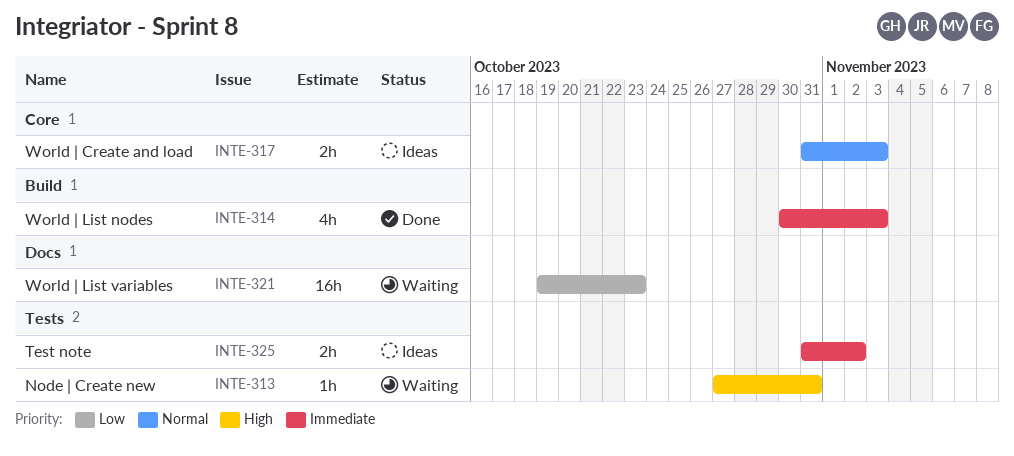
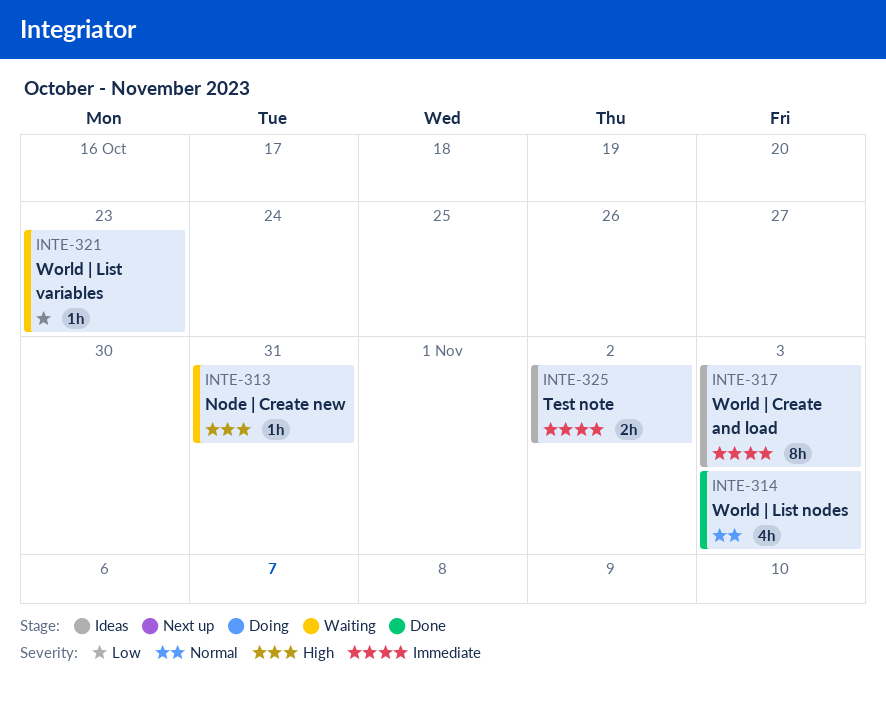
INTE-314, priority: Immediate -> Normal
INTE-317, priority: Normal -> Immediate
INTE-317, estimate: 2h -> 8h
INTE-321, estimate: 16h -> 1h

